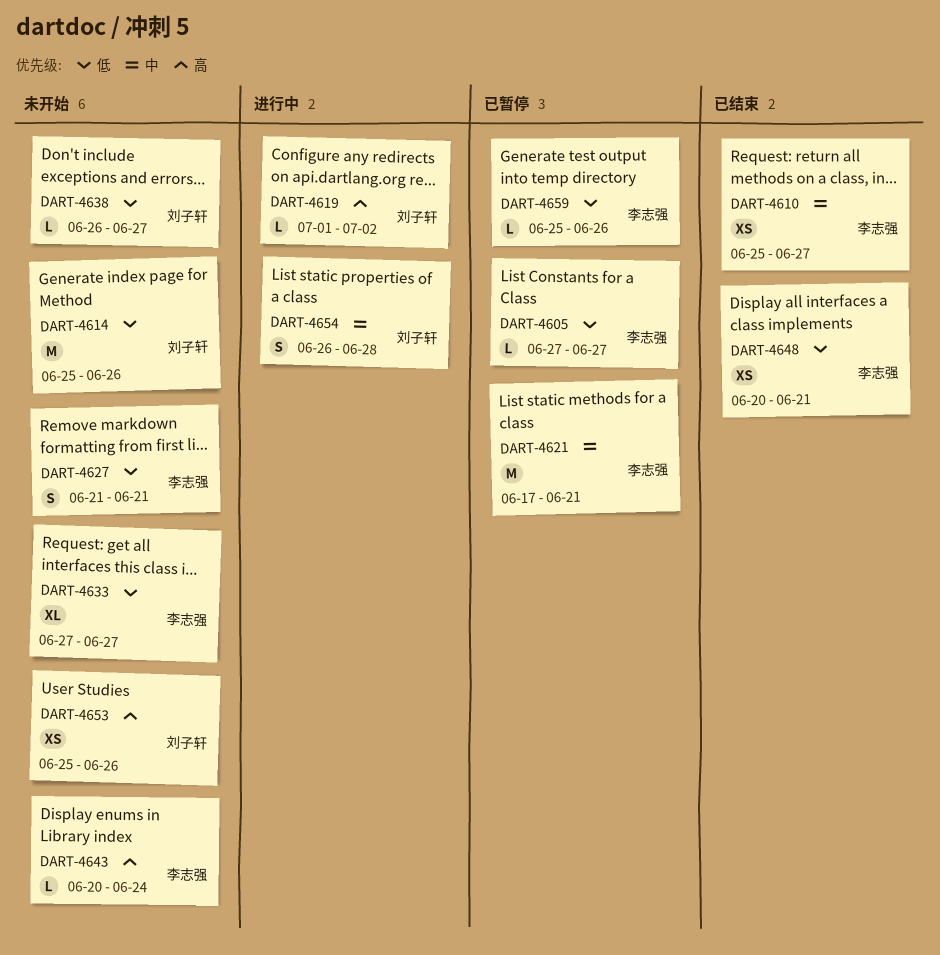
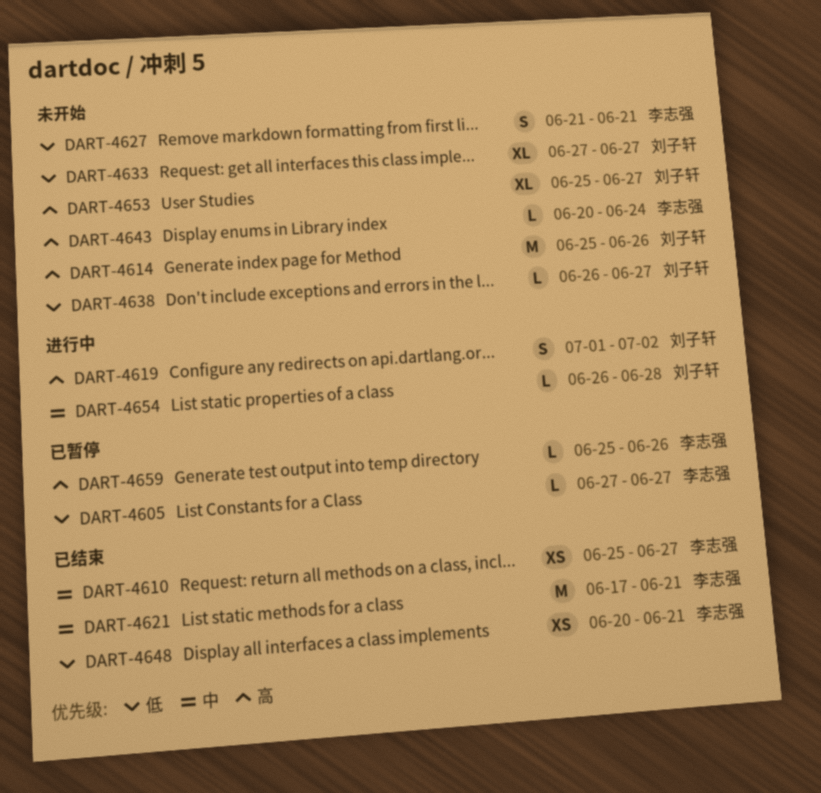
DART-4614, priority: 低 -> 高
DART-4619, estimate: L -> S
DART-4621, status: 已暂停 -> 已结束
DART-4633, owner: 李志强 -> 刘子轩
DART-4653, estimate: XS -> XL
DART-4653, due: Jun 26 -> Jun 27
DART-4654, estimate: S -> L
DART-4659, priority: 低 -> 高

